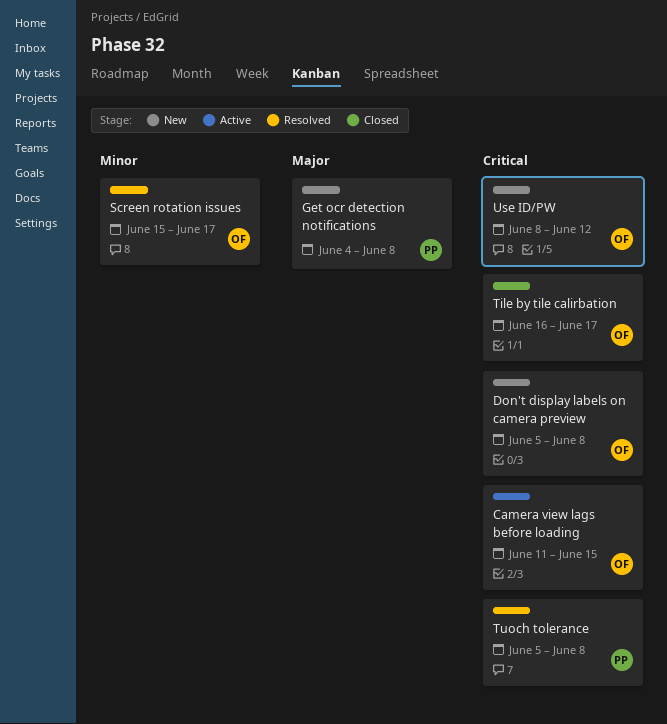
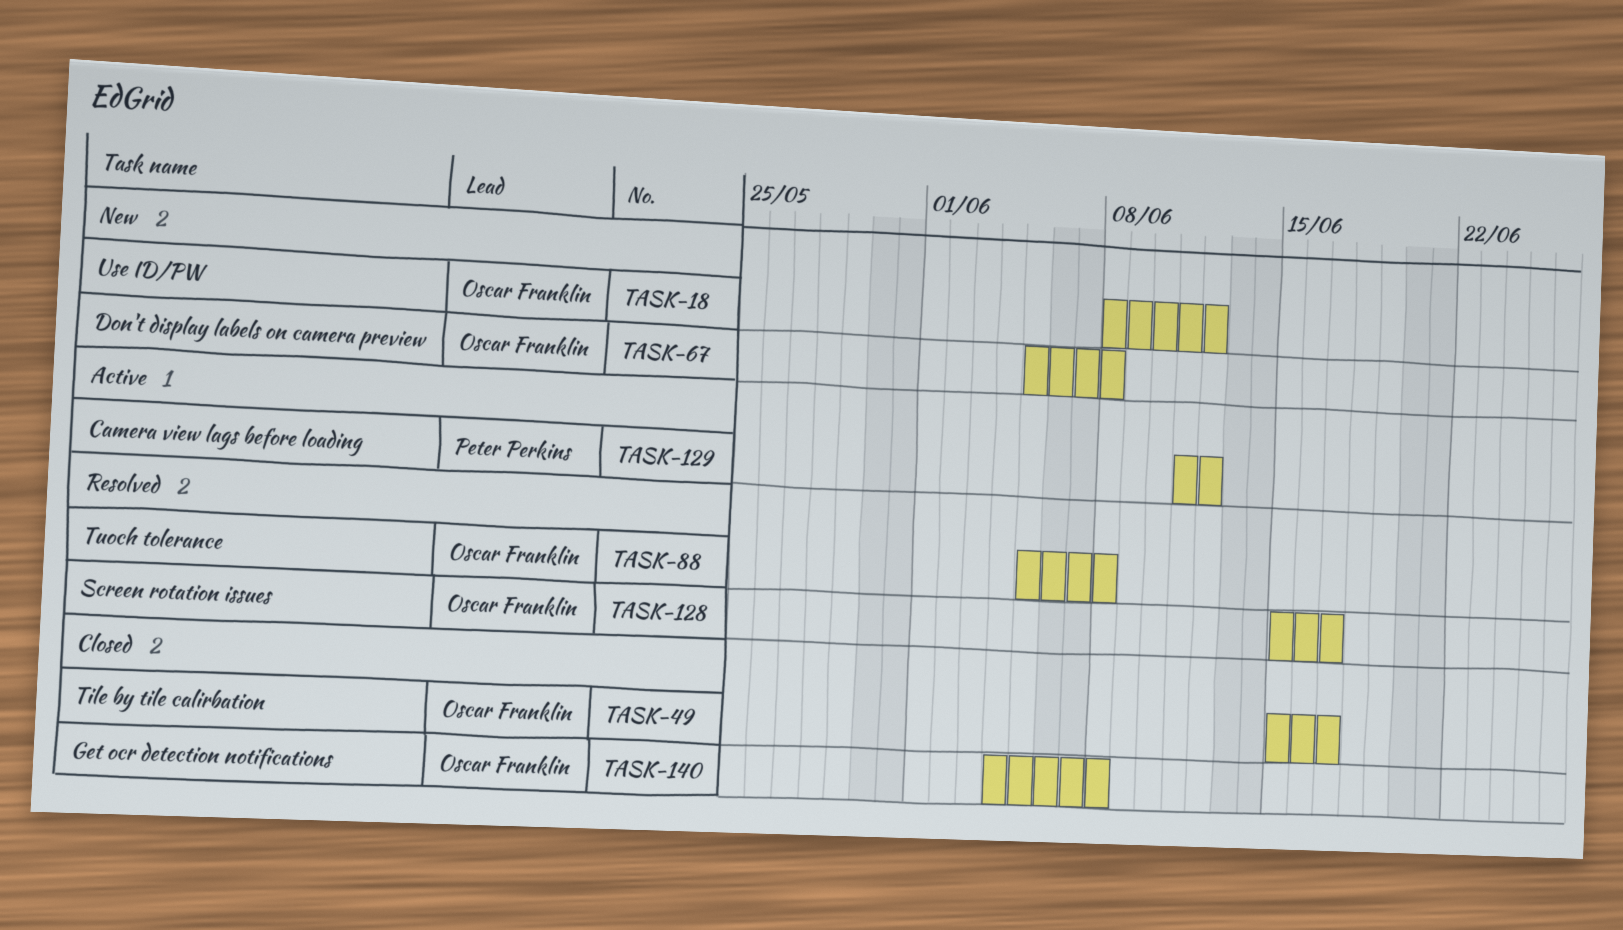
Camera view lags before loading, owner: Oscar Franklin -> Peter Perkins
Camera view lags before loading, due: Jun 15 -> Jun 12
Get ocr detection notifications, status: New -> Closed
Get ocr detection notifications, owner: Peter Perkins -> Oscar Franklin
Tile by tile calirbation, start: Jun 16 -> Jun 15
Tuoch tolerance, owner: Peter Perkins -> Oscar Franklin

